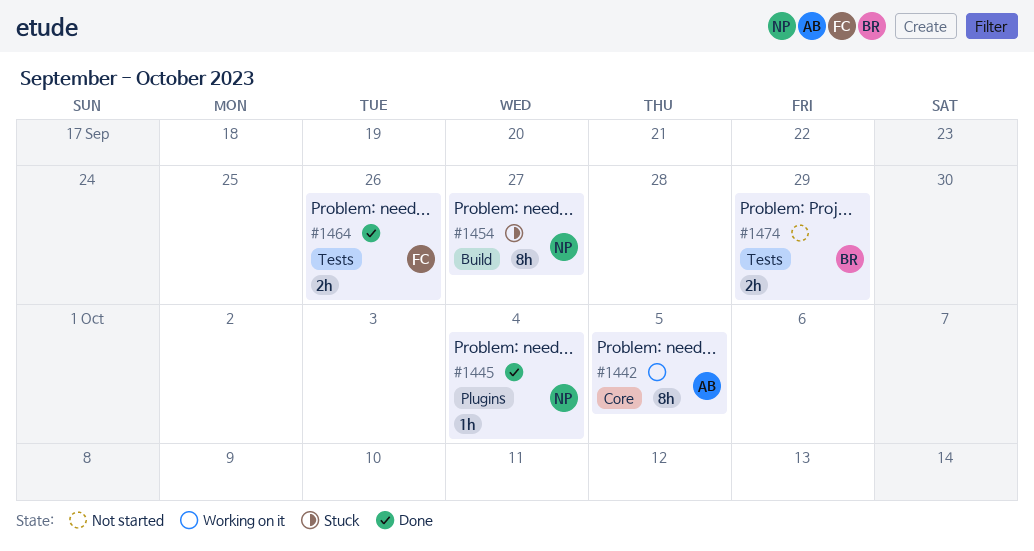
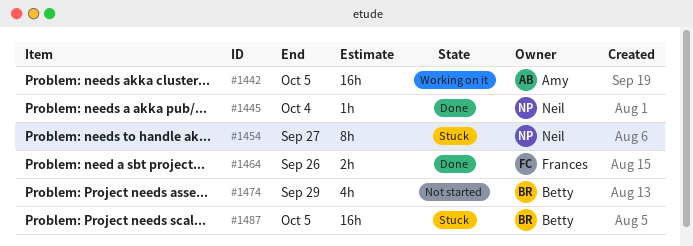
#1442, estimate: 8h -> 16h
#1474, estimate: 2h -> 4h
#1487: none -> present

